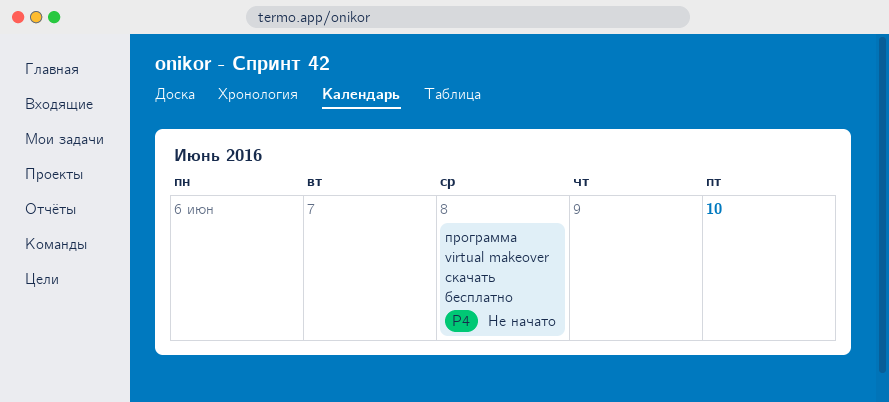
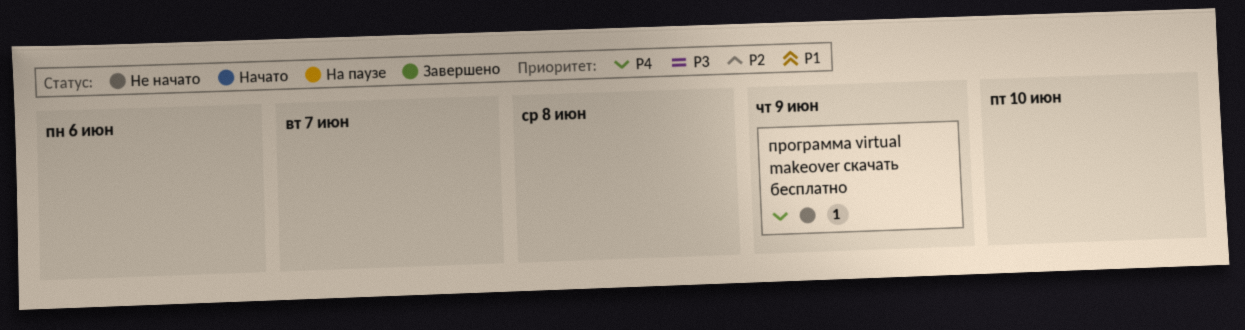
программа virtual makeover скачать бесплатно, due: Jun 8 -> Jun 9

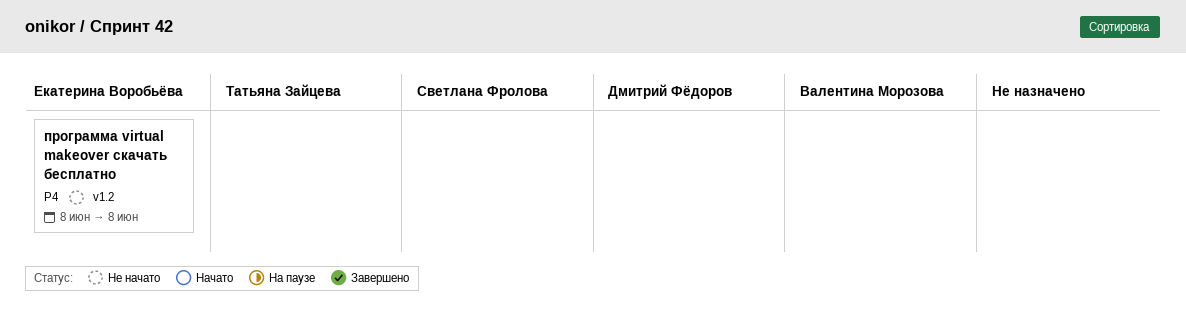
программа virtual makeover скачать бесплатно, due: Jun 9 -> Jun 8

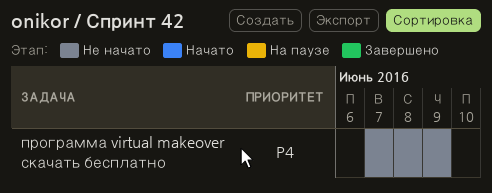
программа virtual makeover скачать бесплатно, start: Jun 8 -> Jun 7
программа virtual makeover скачать бесплатно, due: Jun 8 -> Jun 9

